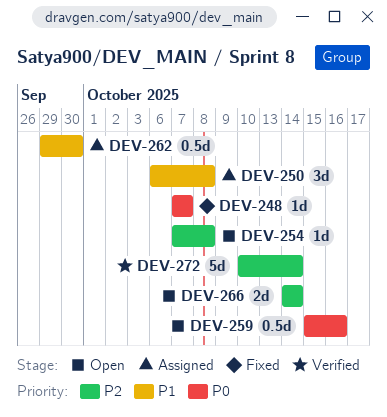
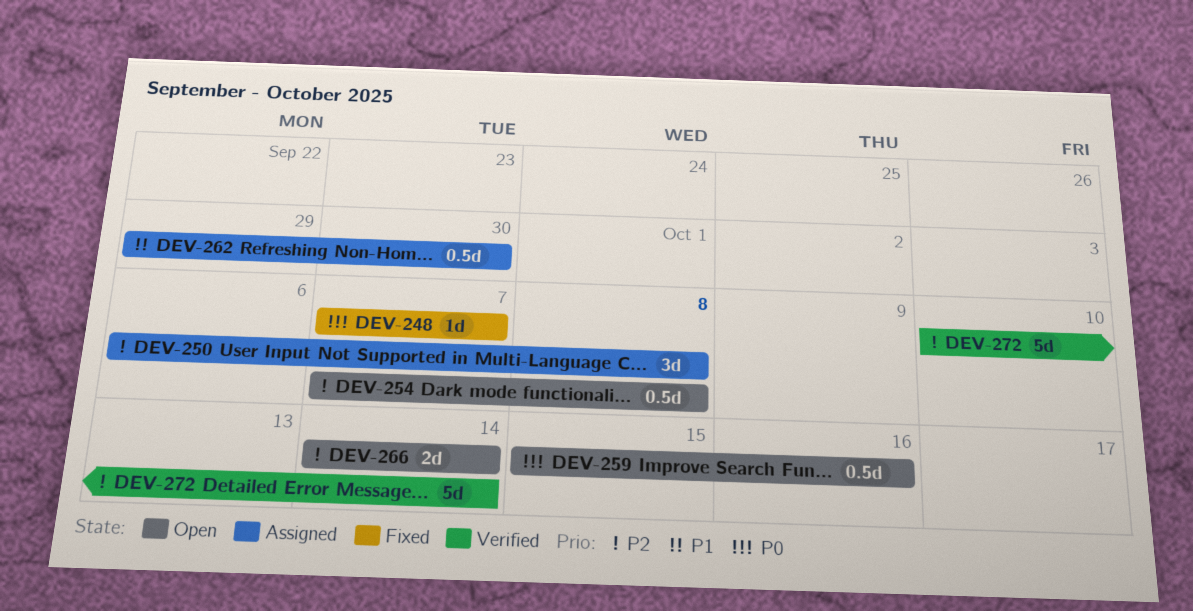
DEV-250, priority: P1 -> P2
DEV-254, estimate: 1d -> 0.5d

